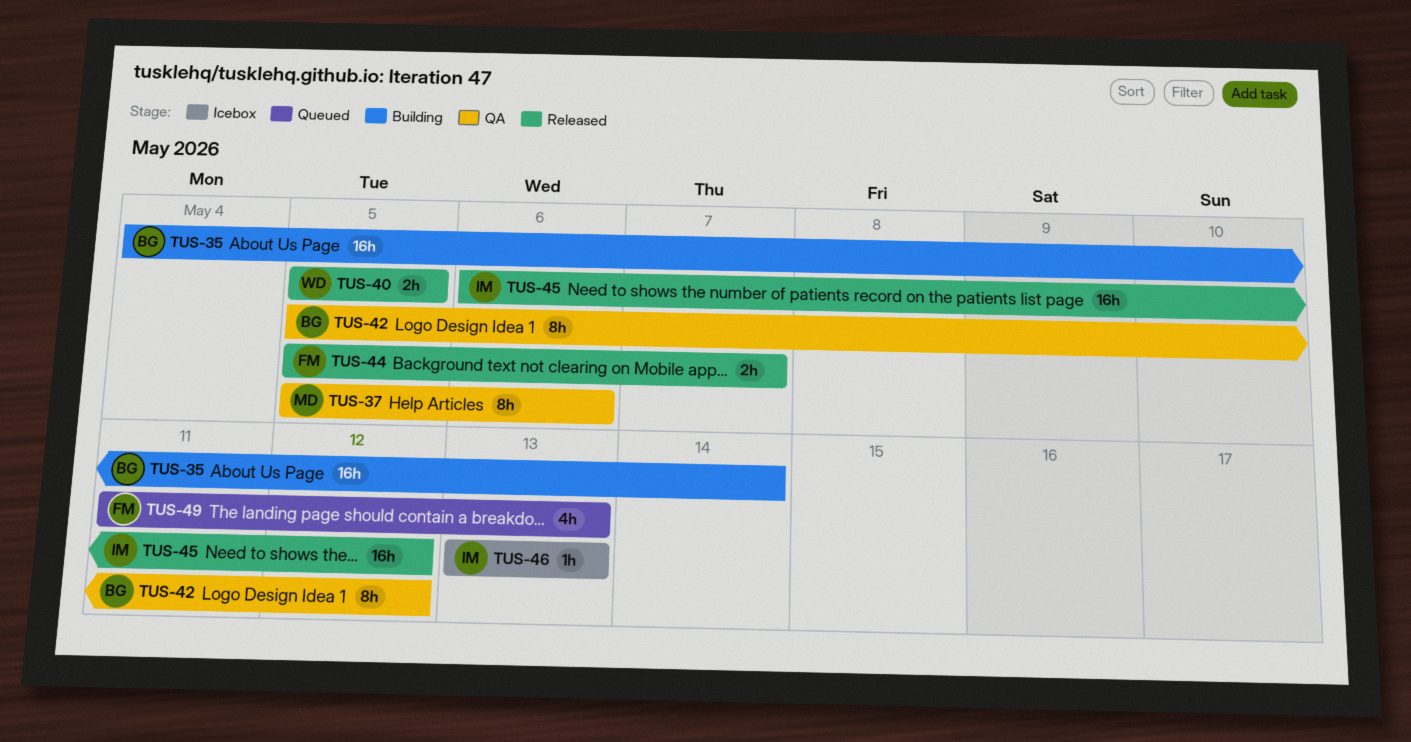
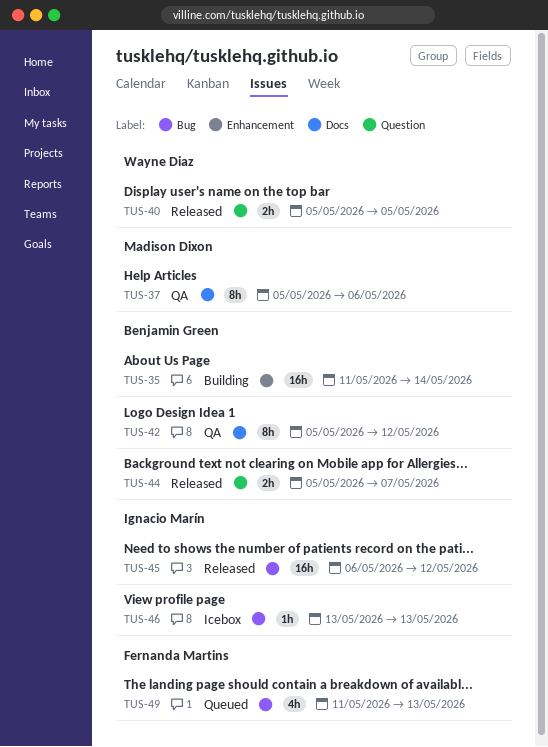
TUS-35, start: May 4 -> May 11
TUS-44, owner: Fernanda Martins -> Benjamin Green

